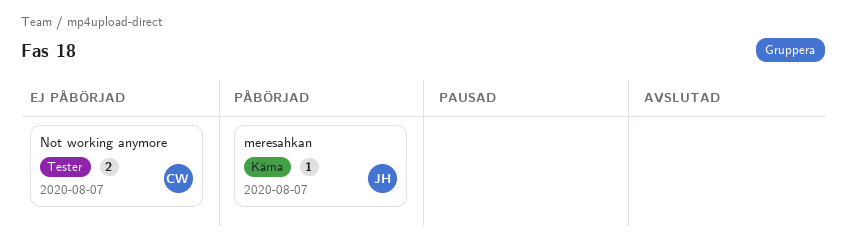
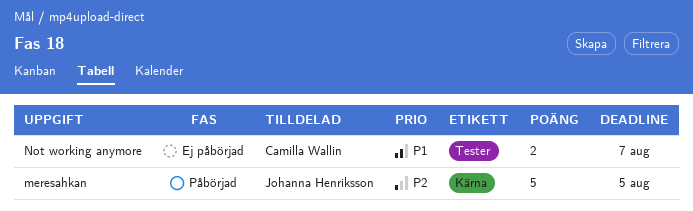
meresahkan, estimate: 1 -> 5
meresahkan, due: Aug 7 -> Aug 5

